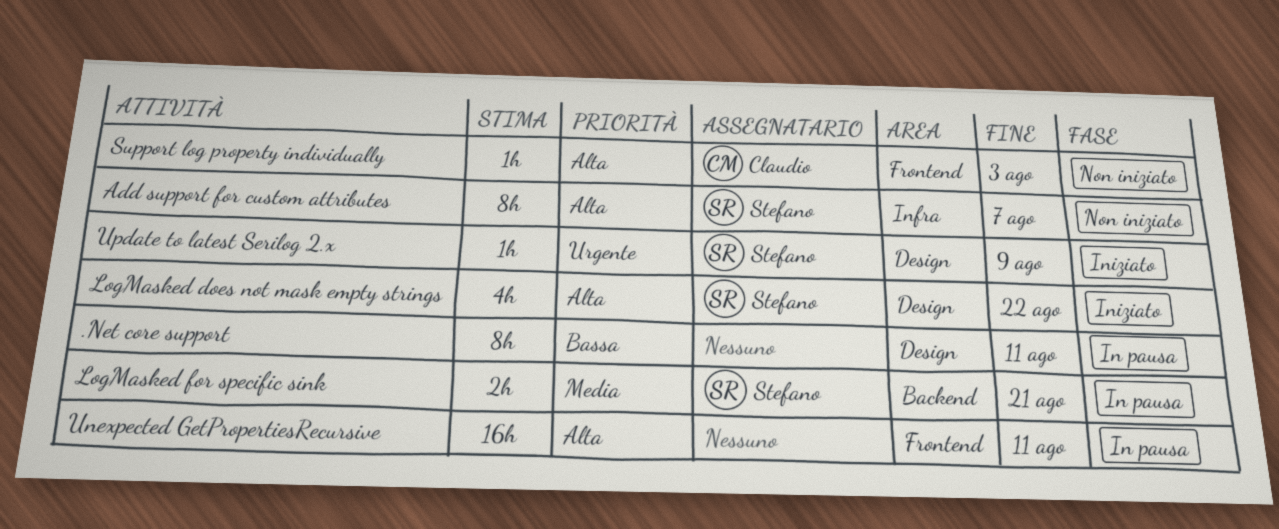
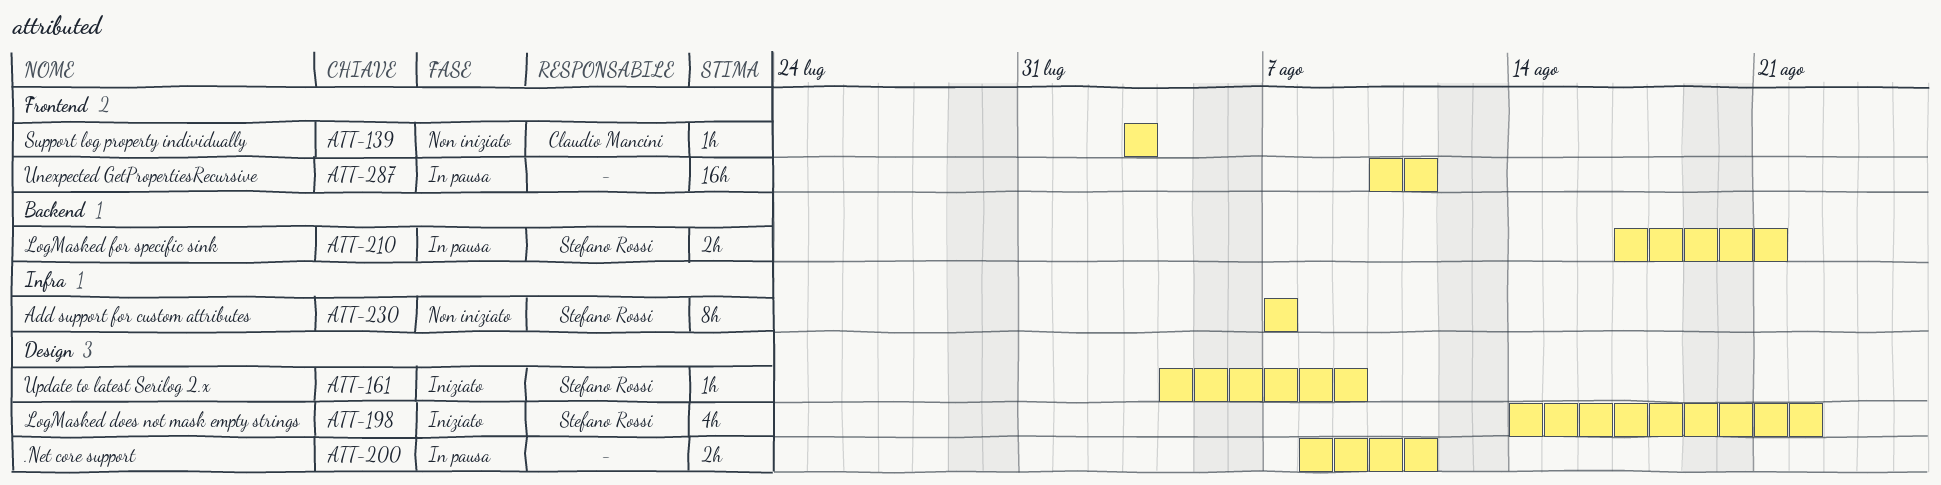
.Net core support, estimate: 8h -> 2h

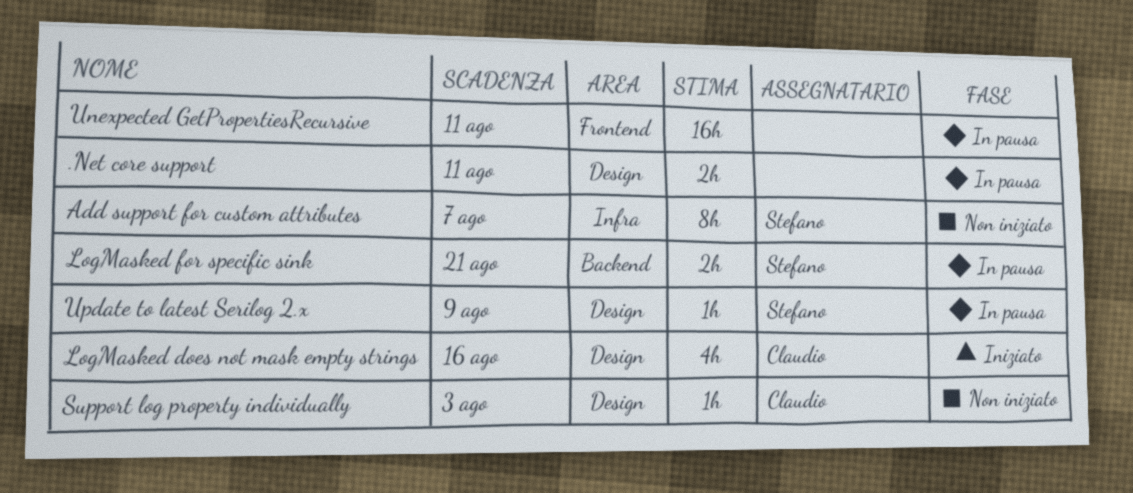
LogMasked does not mask empty strings, owner: Stefano Rossi -> Claudio Mancini
LogMasked does not mask empty strings, due: Aug 22 -> Aug 16
Support log property individually, label: Frontend -> Design
Update to latest Serilog 2.x, status: Iniziato -> In pausa

